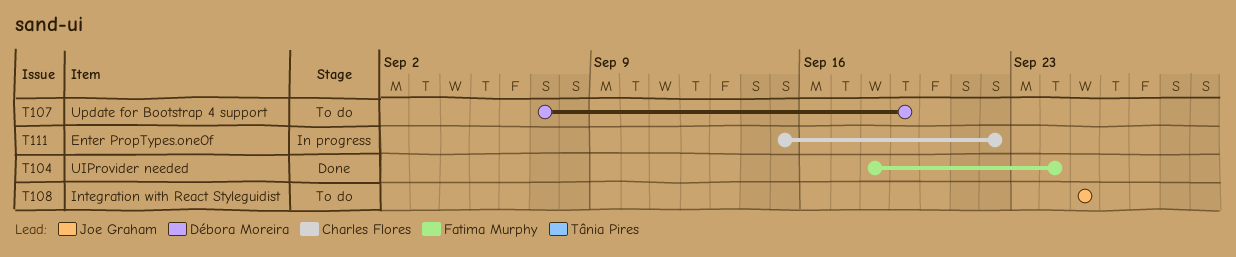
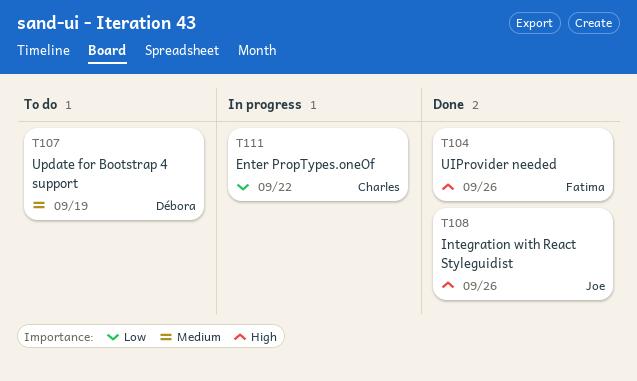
T104, due: Sep 24 -> Sep 26
T108, status: To do -> Done
T108, due: Sep 25 -> Sep 26

